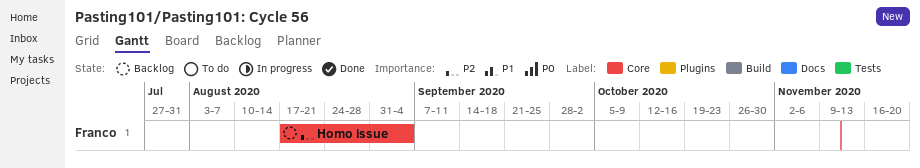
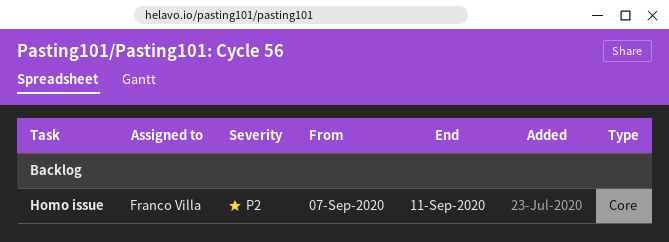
Homo issue, start: Aug 17 -> Sep 7
Homo issue, due: Sep 4 -> Sep 11

